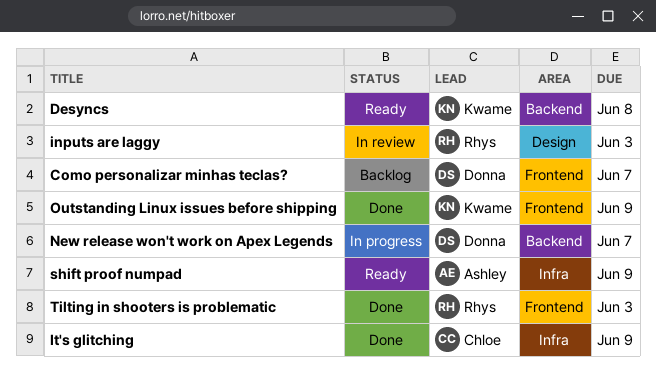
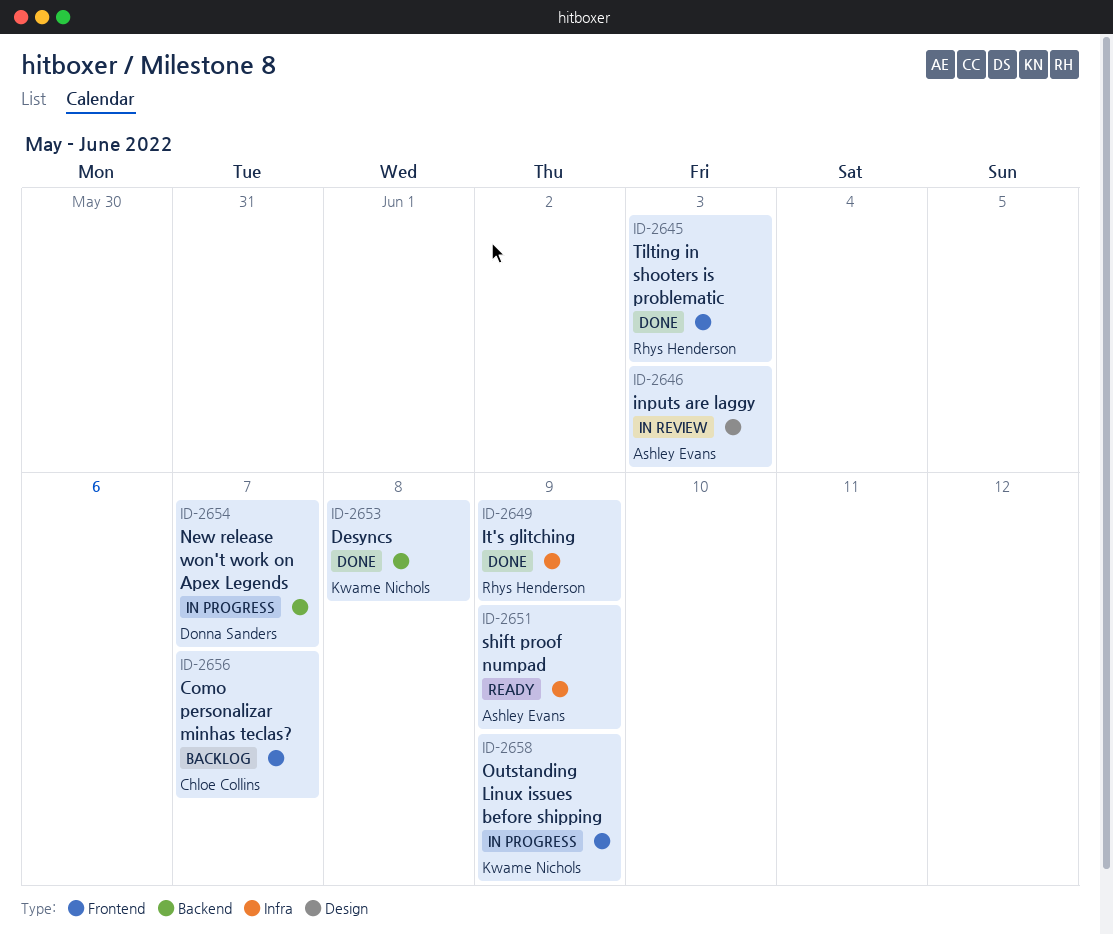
Como personalizar minhas teclas?, owner: Donna Sanders -> Chloe Collins
Desyncs, status: Ready -> Done
inputs are laggy, owner: Rhys Henderson -> Ashley Evans
It's glitching, owner: Chloe Collins -> Rhys Henderson
Outstanding Linux issues before shipping, status: Done -> In progress

